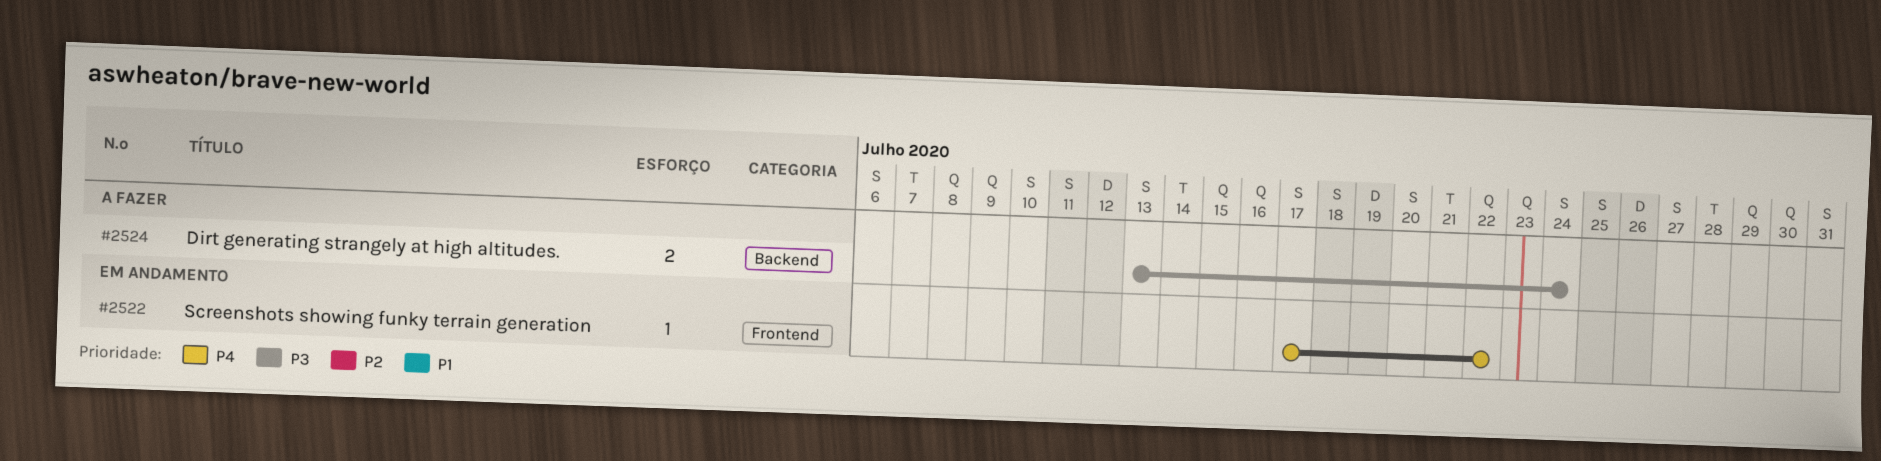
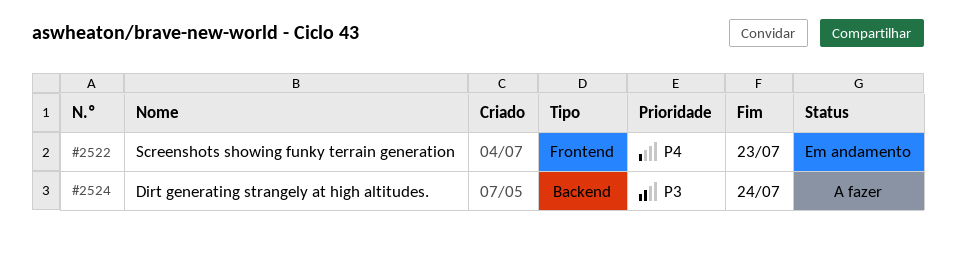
#2522, due: Jul 22 -> Jul 23

